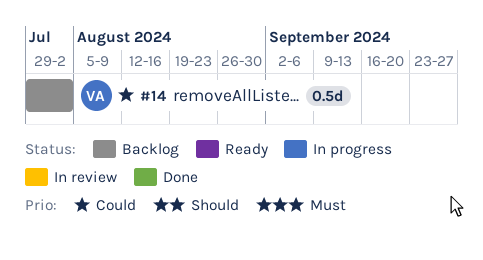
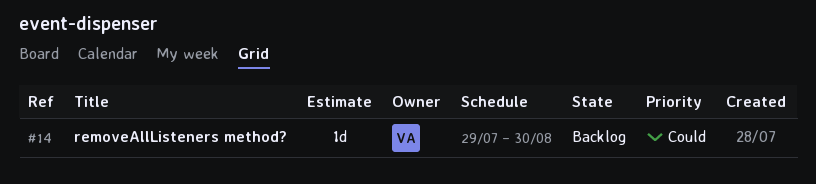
#14, estimate: 0.5d -> 1d
#14, due: Aug 2 -> Aug 30

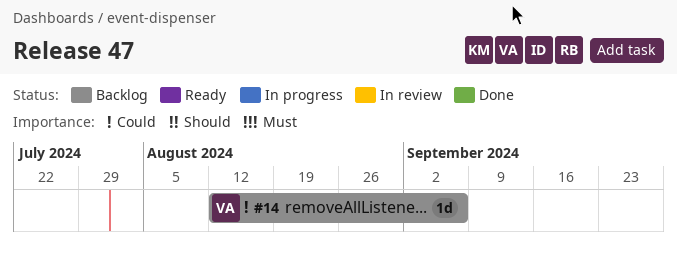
#14, start: Jul 29 -> Aug 12
#14, due: Aug 30 -> Sep 6

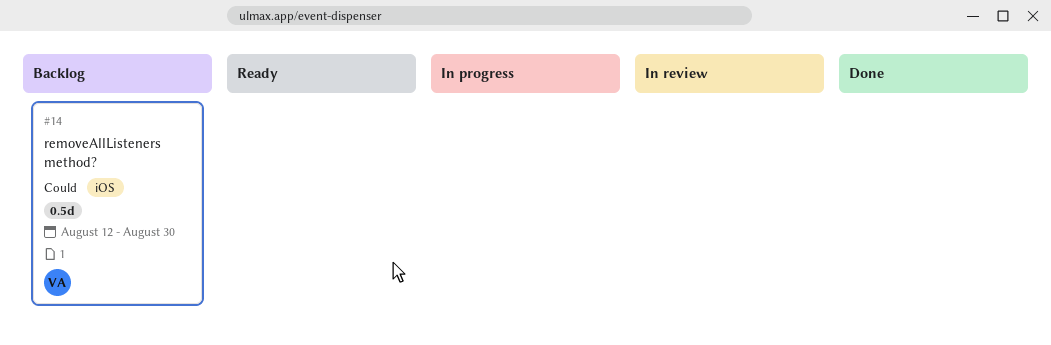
#14, estimate: 1d -> 0.5d
#14, due: Sep 6 -> Aug 30

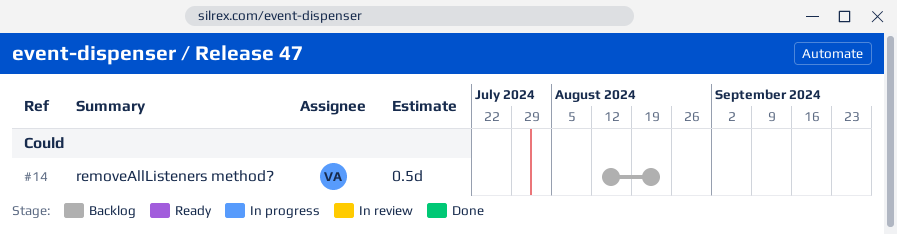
#14, due: Aug 30 -> Aug 23

